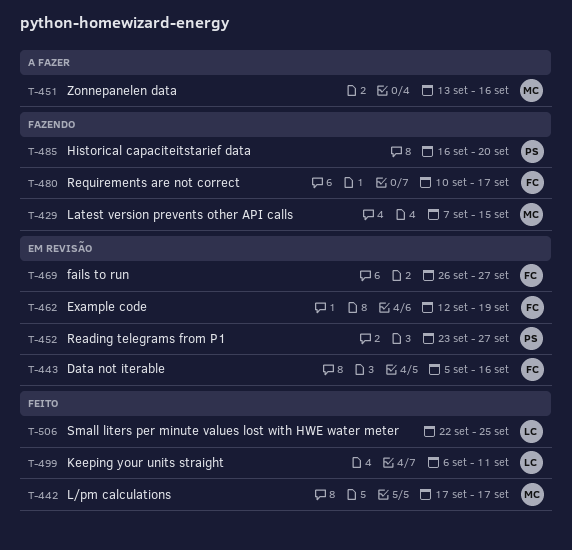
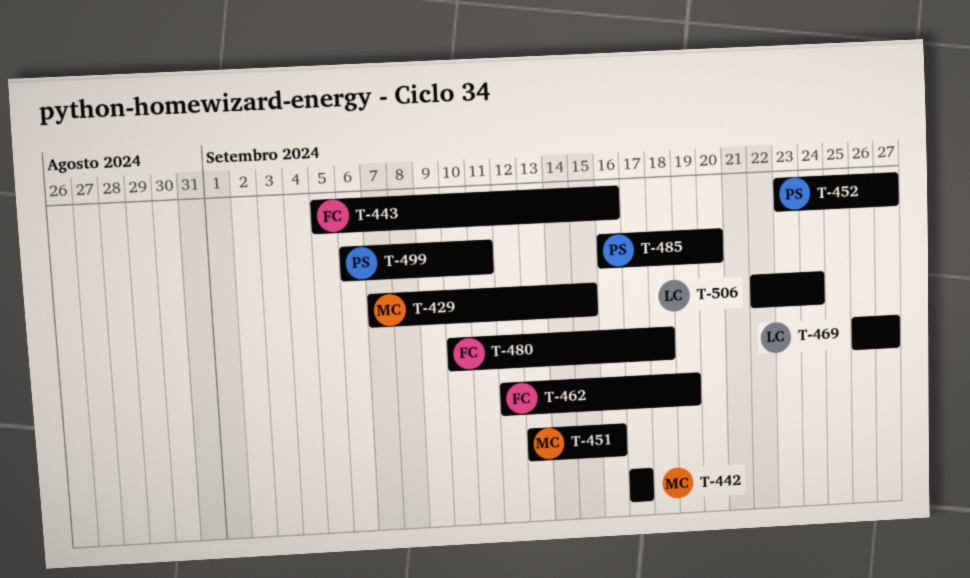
T-469, owner: FC -> LC
T-480, due: Sep 17 -> Sep 18
T-499, owner: LC -> PS
T-506, due: Sep 25 -> Sep 24

